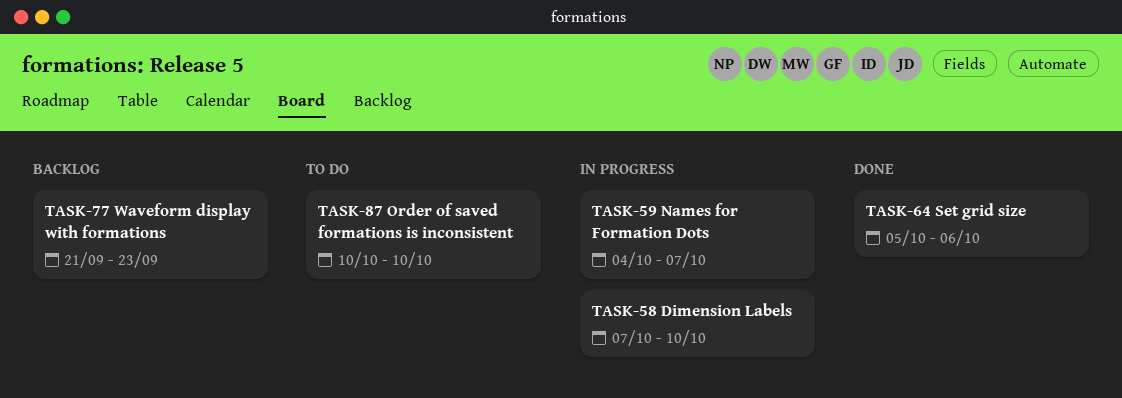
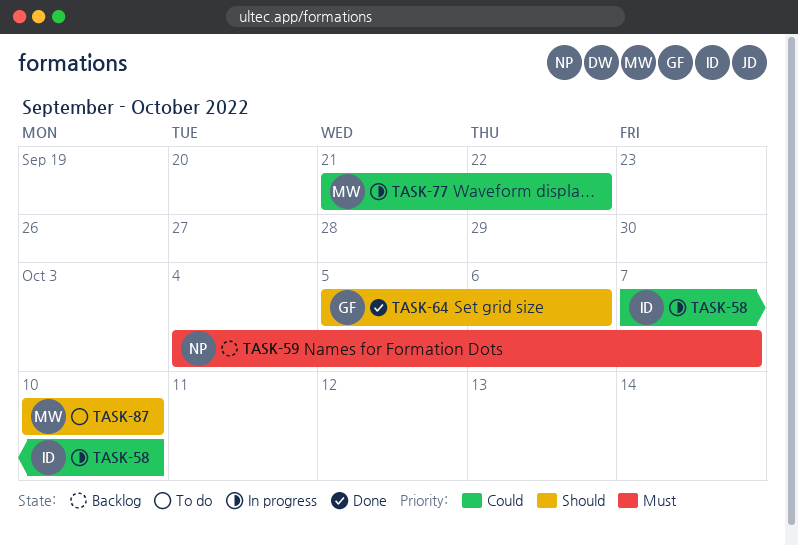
TASK-59, status: In progress -> Backlog
TASK-77, status: Backlog -> In progress
TASK-77, due: Sep 23 -> Sep 22

